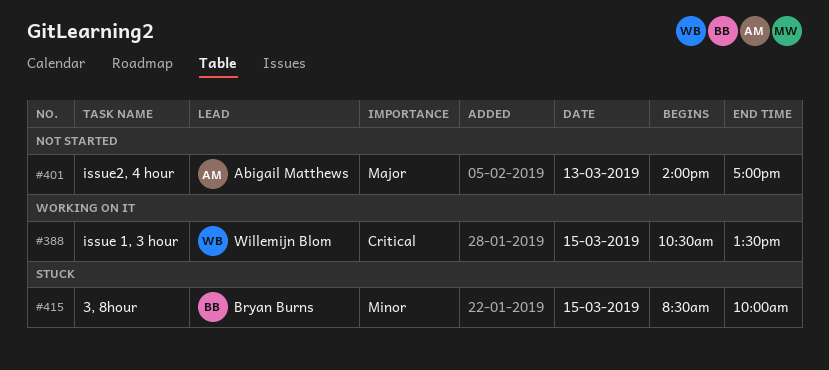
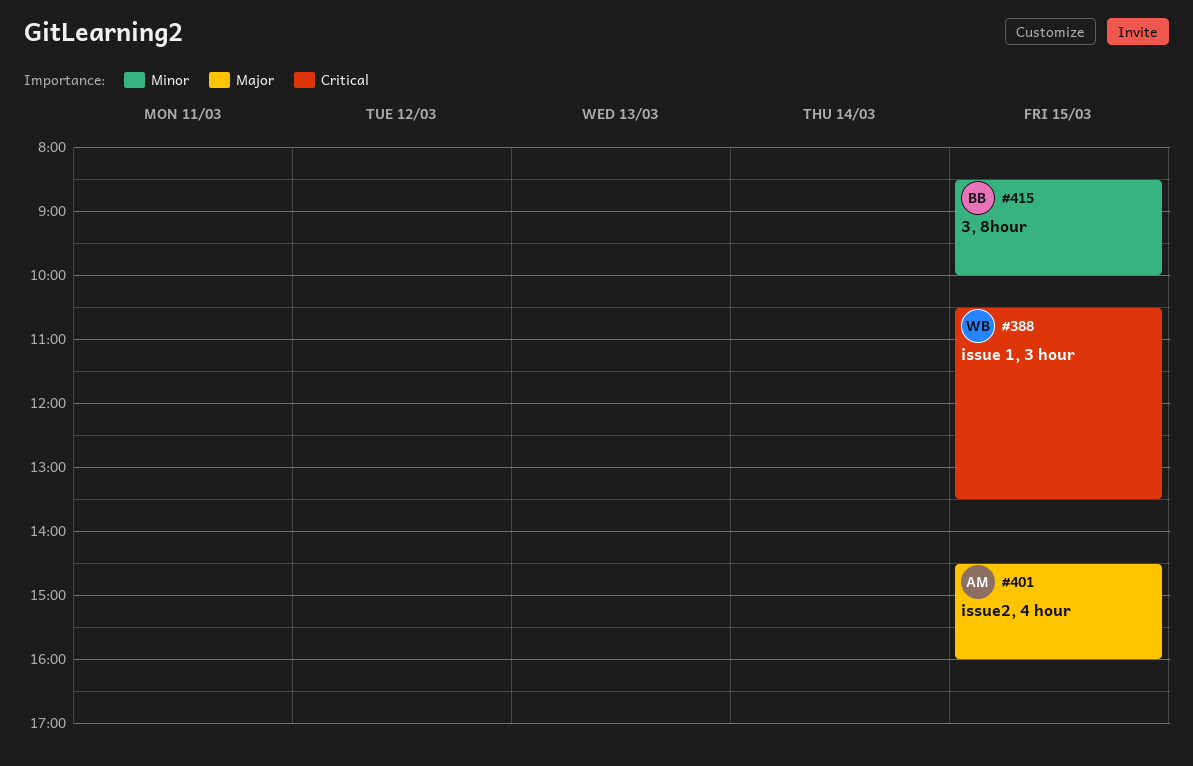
#401, day: Mar 13 -> Mar 15
#401, begins: 14:00 -> 14:30
#401, ends: 17:00 -> 16:00

